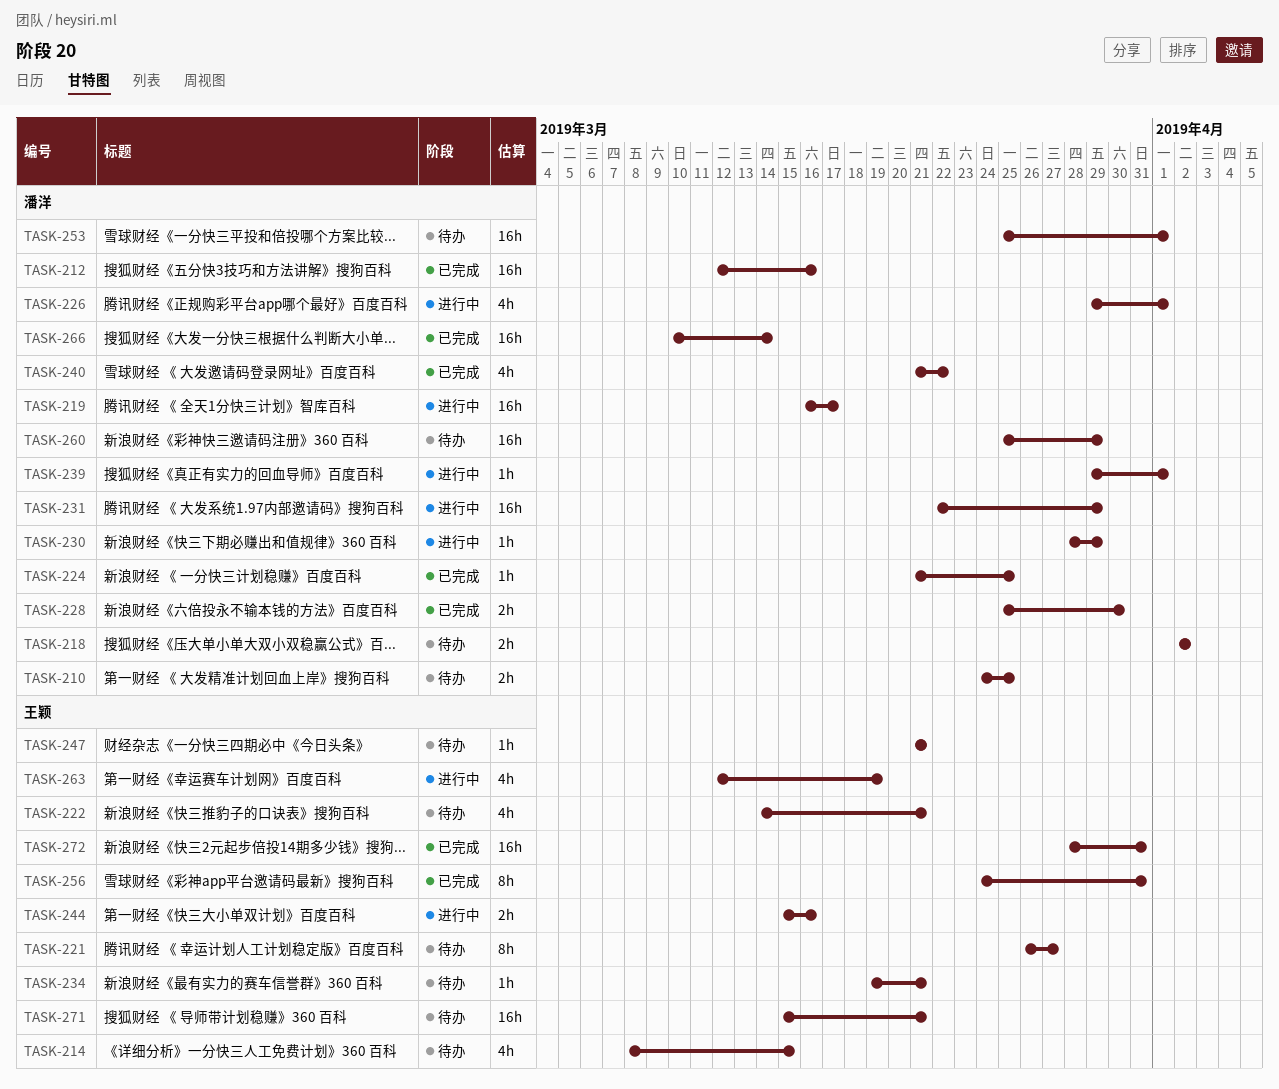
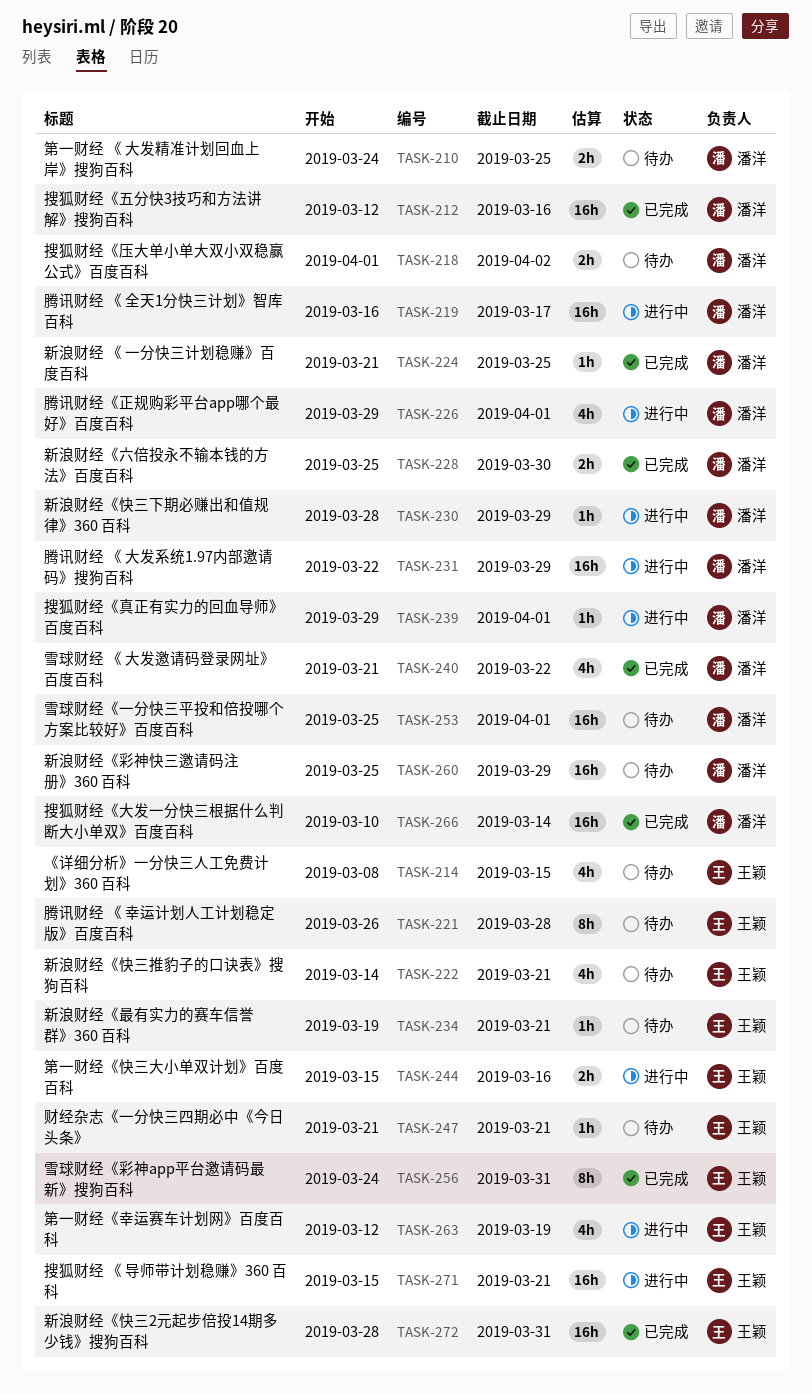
TASK-218, start: Apr 2 -> Apr 1
TASK-221, due: Mar 27 -> Mar 28
TASK-271, status: 待办 -> 进行中

